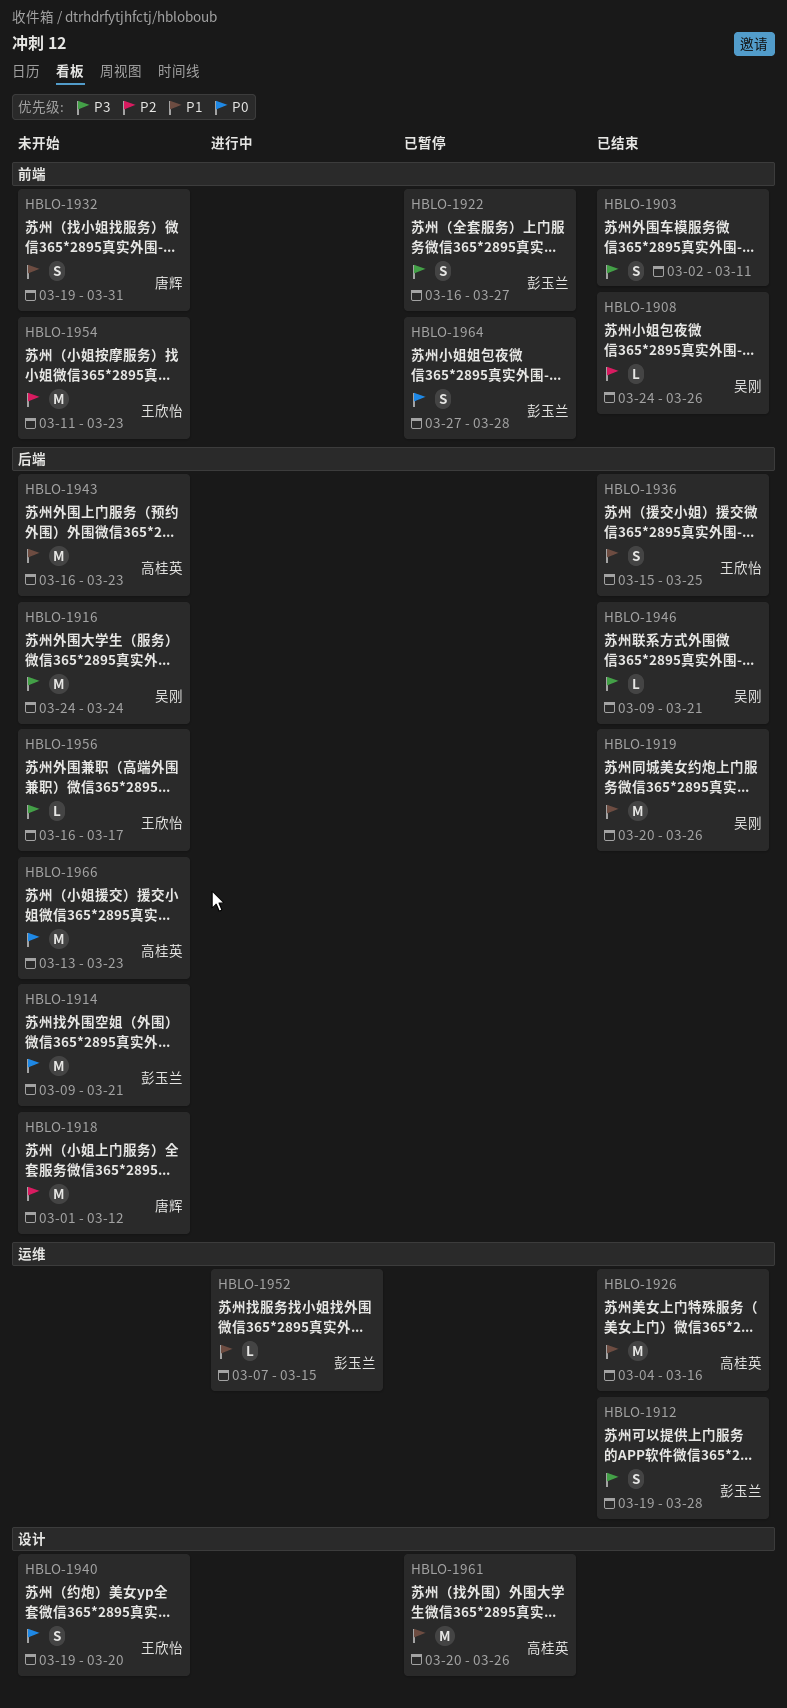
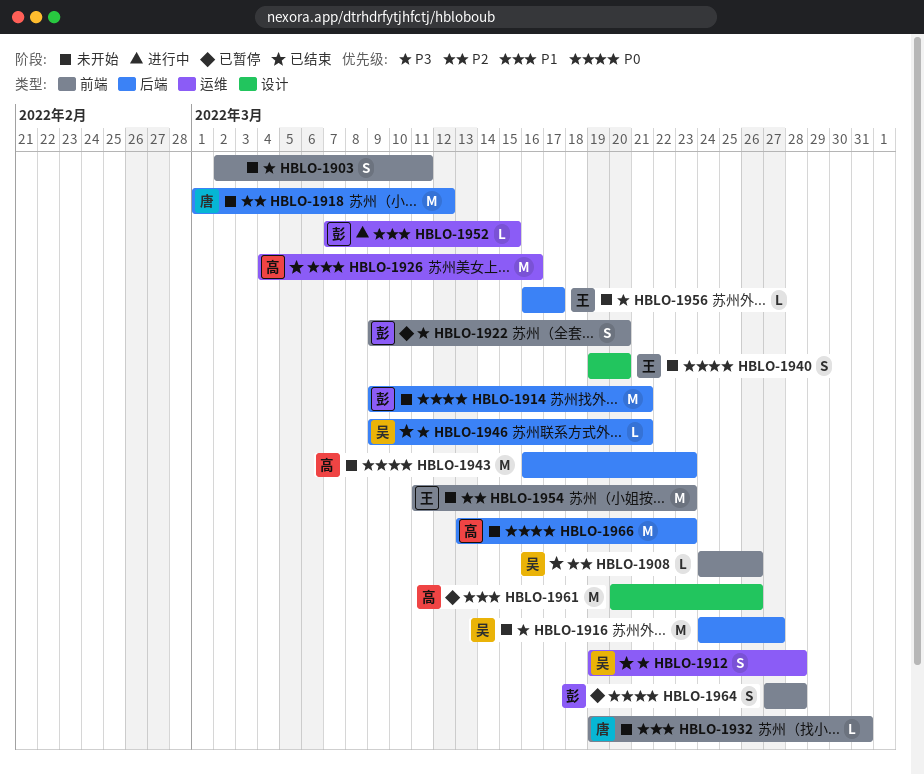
HBLO-1903, status: 已结束 -> 未开始
HBLO-1912, owner: 彭玉兰 -> 吴刚
HBLO-1916, due: Mar 24 -> Mar 27
HBLO-1919: present -> none
HBLO-1922, start: Mar 16 -> Mar 9
HBLO-1922, due: Mar 27 -> Mar 20
HBLO-1932, estimate: S -> L
HBLO-1936: present -> none
HBLO-1943, priority: P1 -> P0

